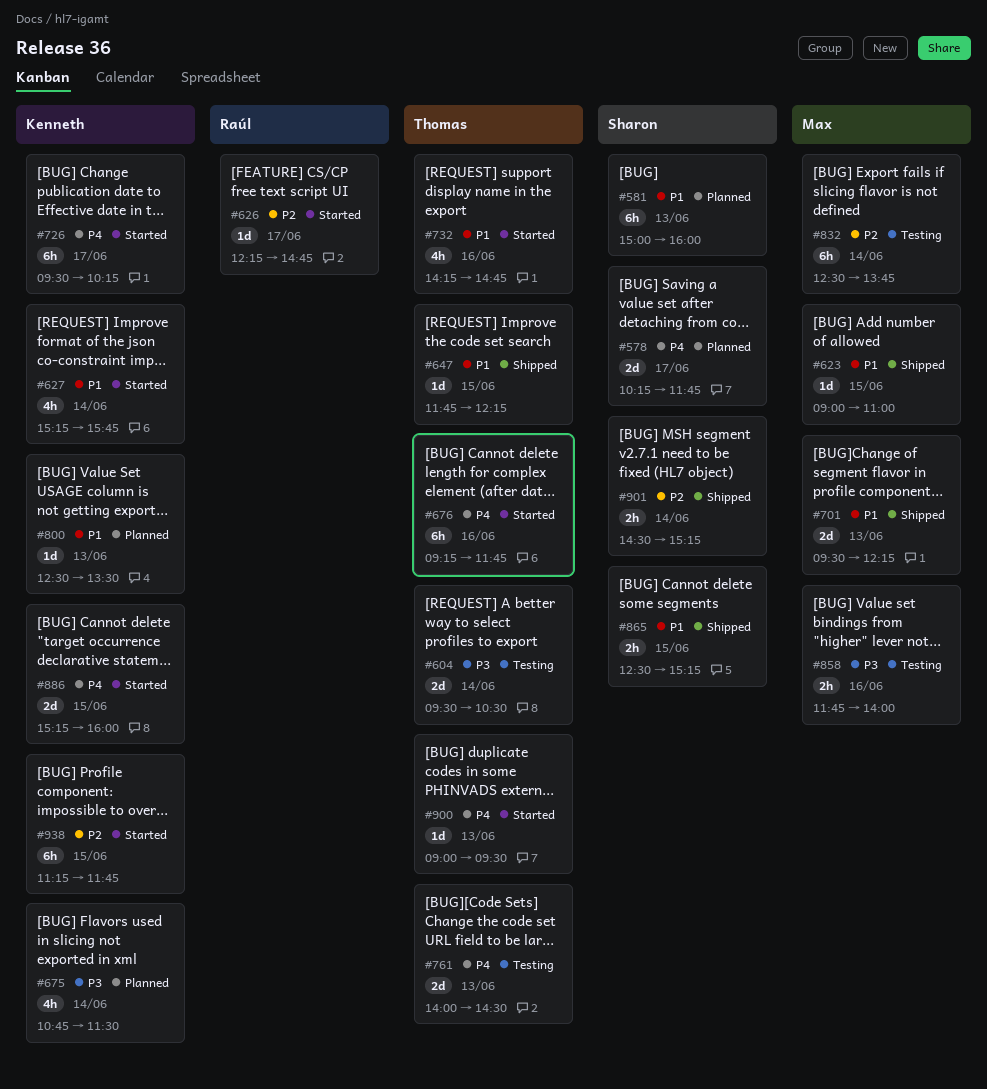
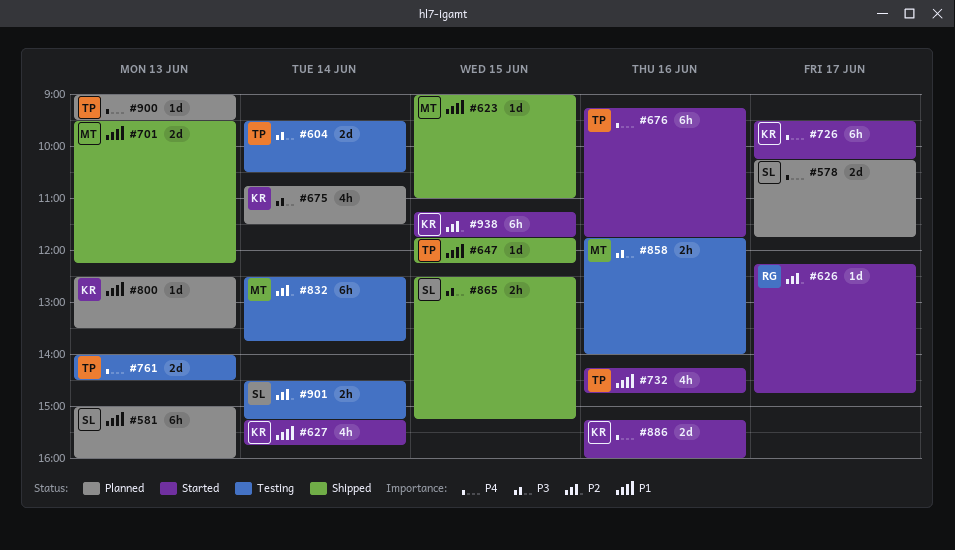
#865, priority: P1 -> P3
#886, day: Jun 15 -> Jun 16
#900, status: Started -> Planned
#901, status: Shipped -> Testing

